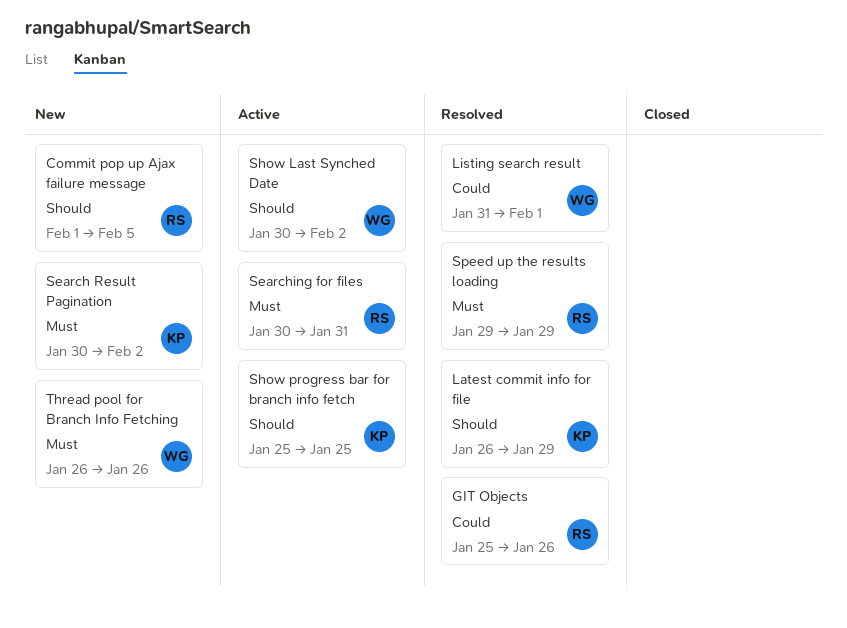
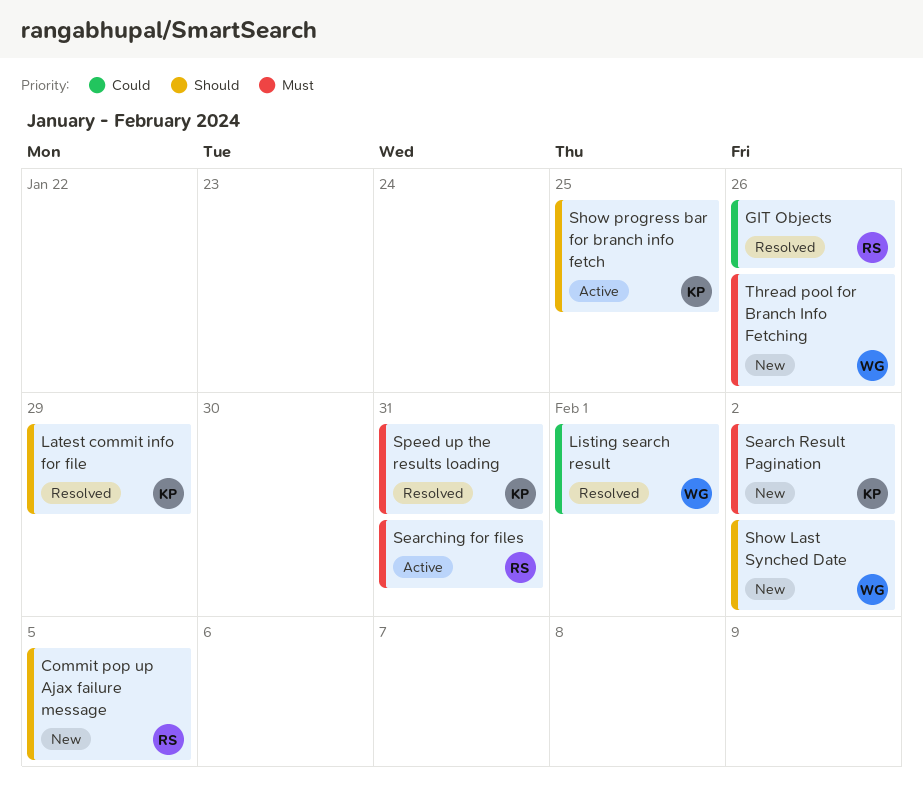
Show Last Synched Date, status: Active -> New
Speed up the results loading, owner: RS -> KP
Speed up the results loading, due: Jan 29 -> Jan 31

